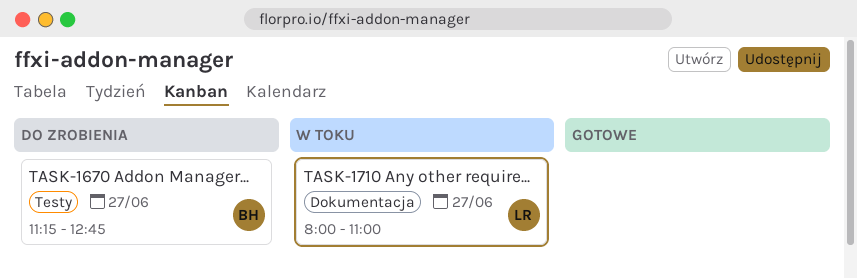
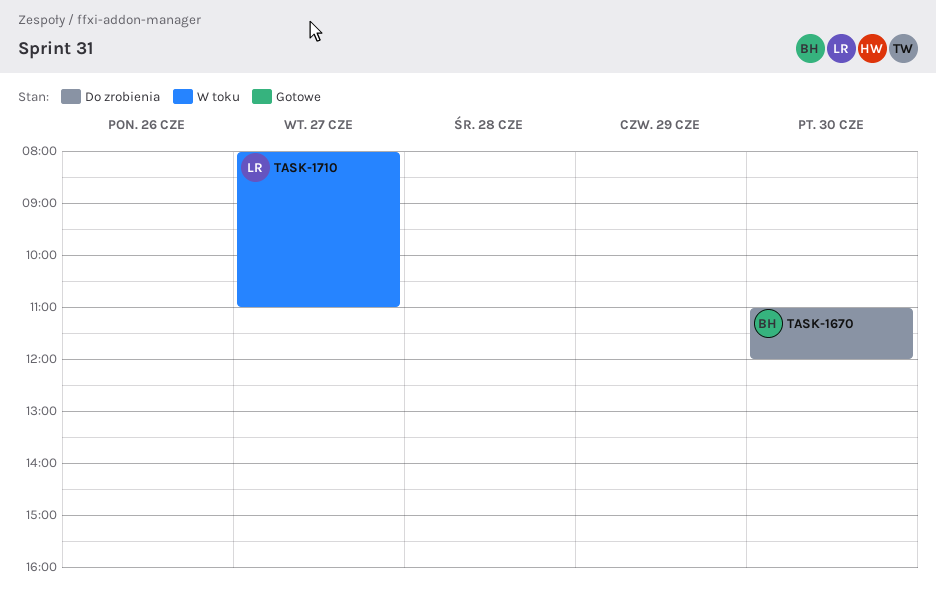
TASK-1670, day: Jun 27 -> Jun 30
TASK-1670, begins: 11:15 -> 11:00
TASK-1670, ends: 12:45 -> 12:00

